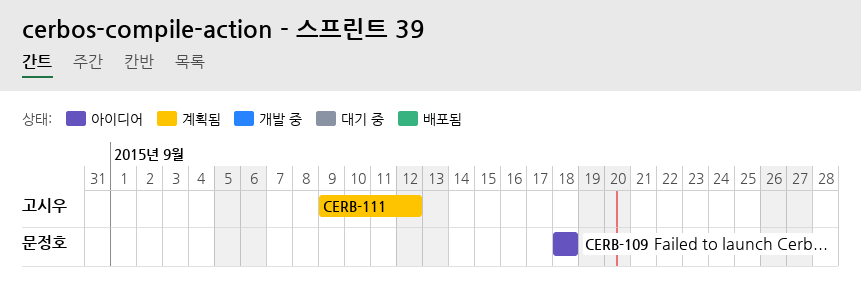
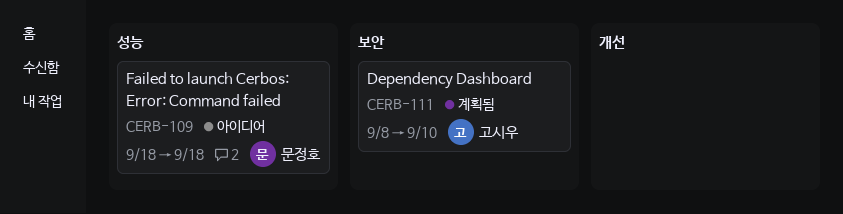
CERB-111, start: Sep 9 -> Sep 8
CERB-111, due: Sep 12 -> Sep 10

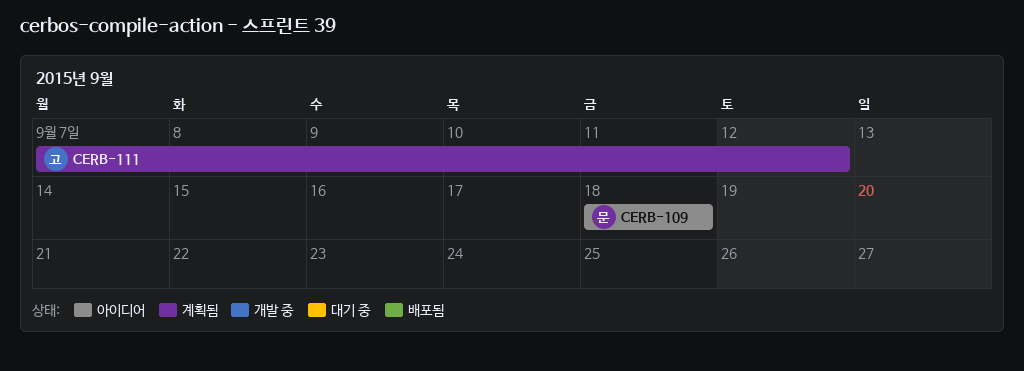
CERB-111, start: Sep 8 -> Sep 7
CERB-111, due: Sep 10 -> Sep 12

